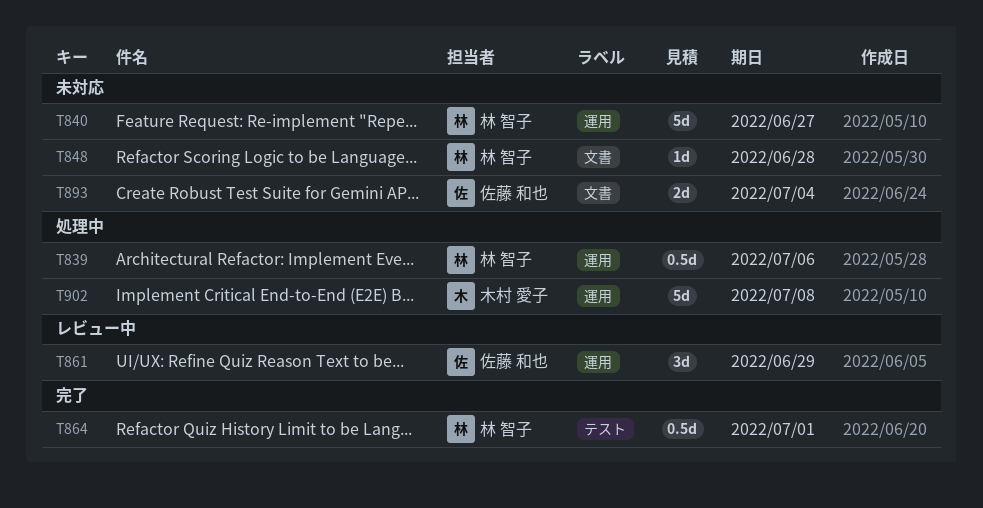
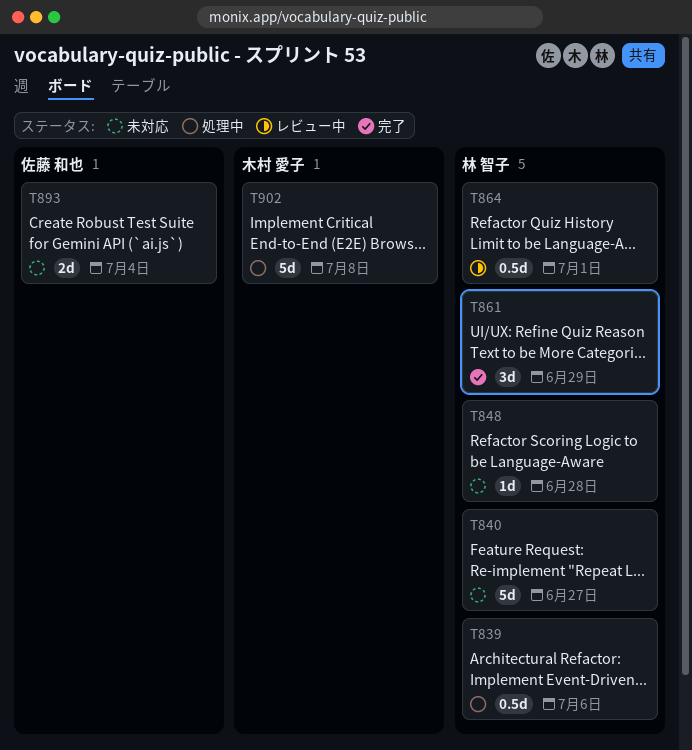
T861, status: レビュー中 -> 完了
T861, owner: 佐藤 和也 -> 林 智子
T864, status: 完了 -> レビュー中

